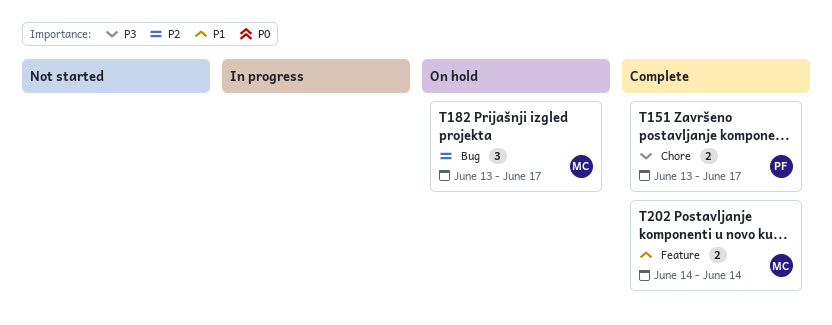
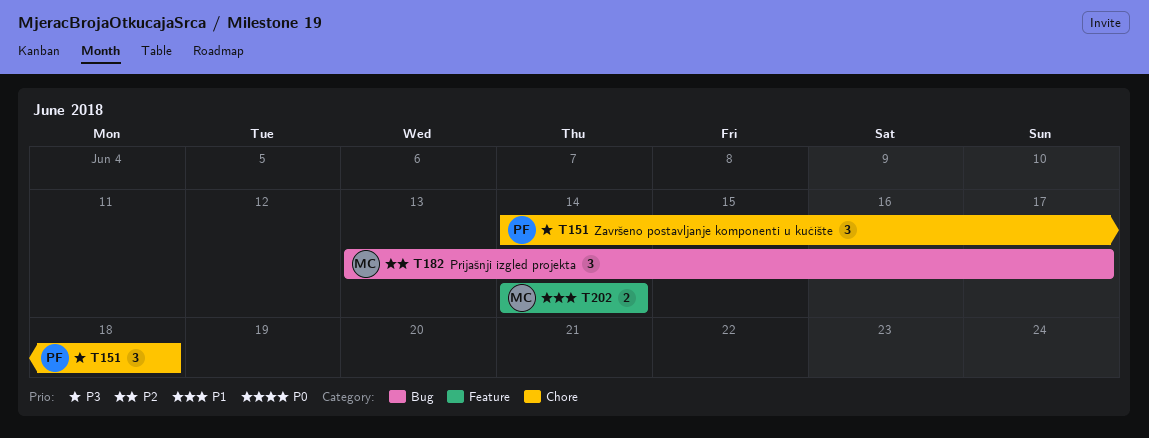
T151, estimate: 2 -> 3
T151, start: Jun 13 -> Jun 14
T151, due: Jun 17 -> Jun 18

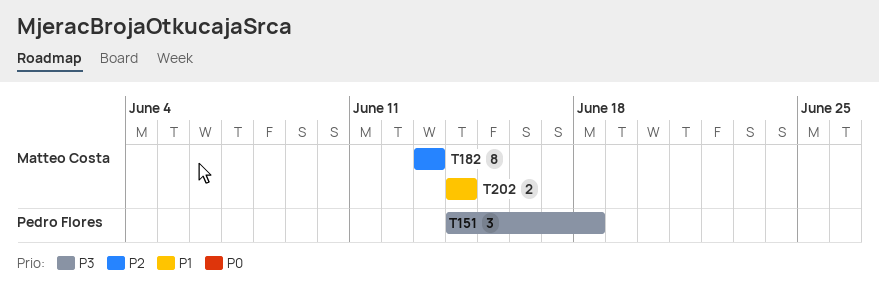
T182, estimate: 3 -> 8
T182, due: Jun 17 -> Jun 13

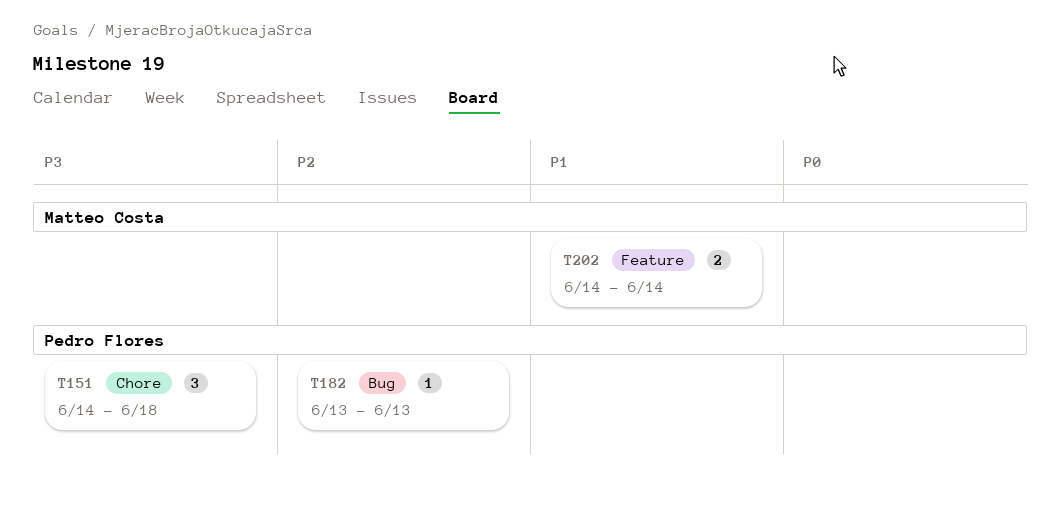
T182, owner: Matteo Costa -> Pedro Flores
T182, estimate: 8 -> 1

